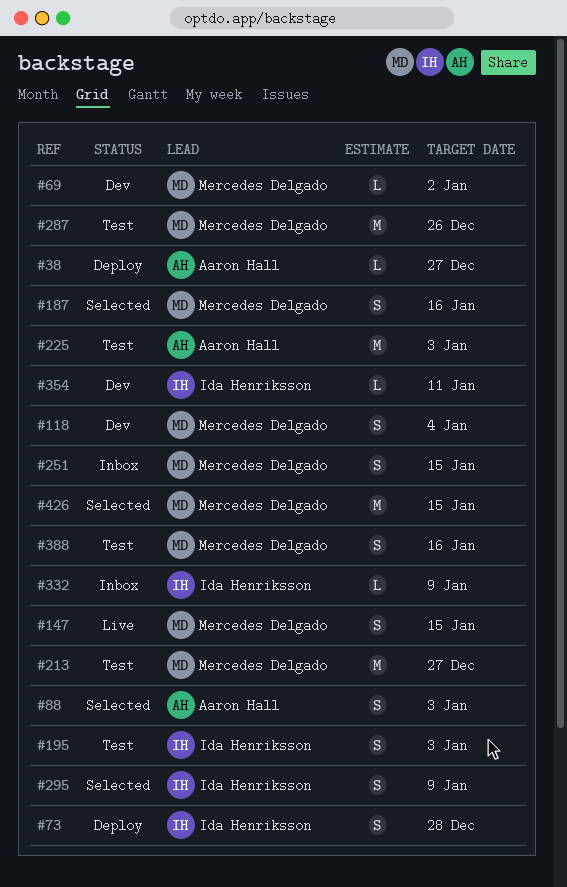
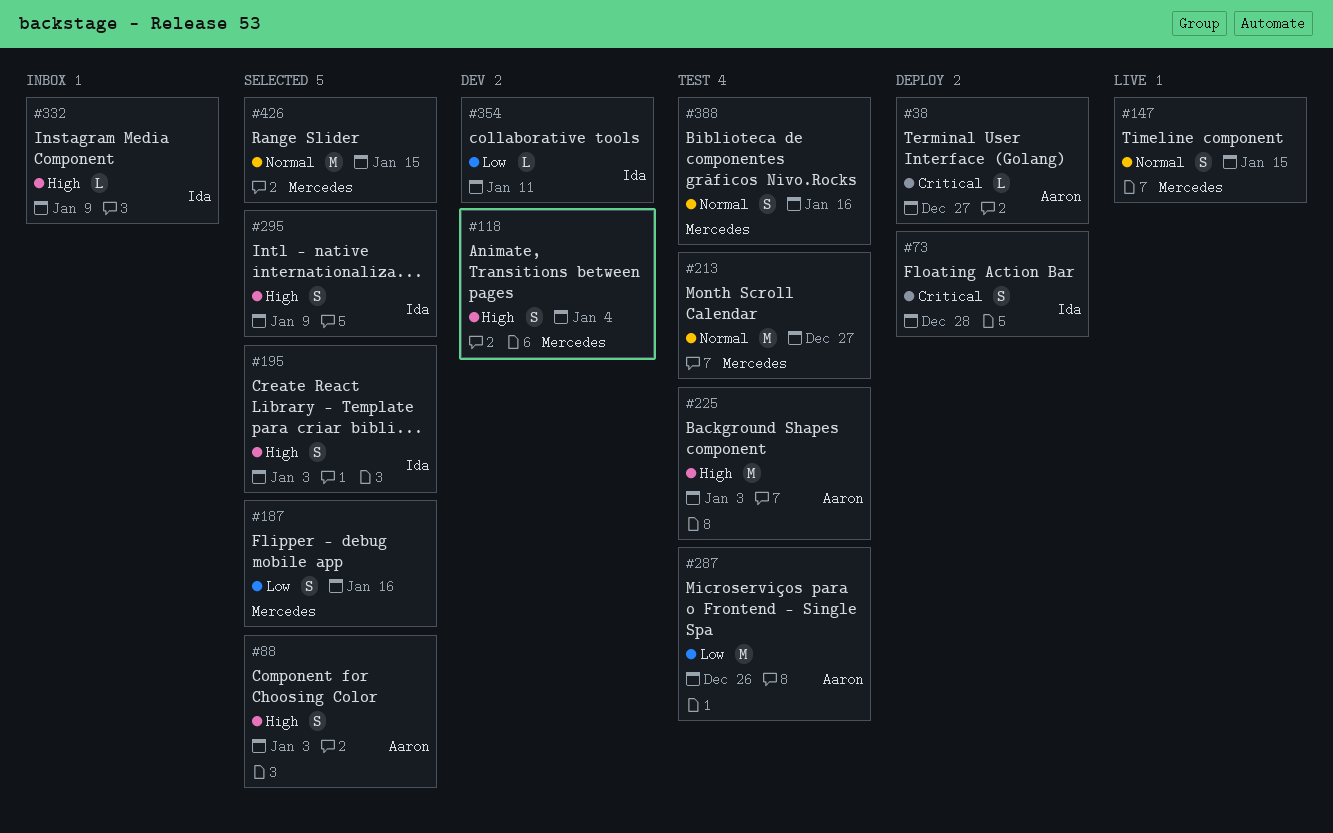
#69: present -> none
#195, status: Test -> Selected
#251: present -> none
#287, owner: Mercedes Delgado -> Aaron Hall

